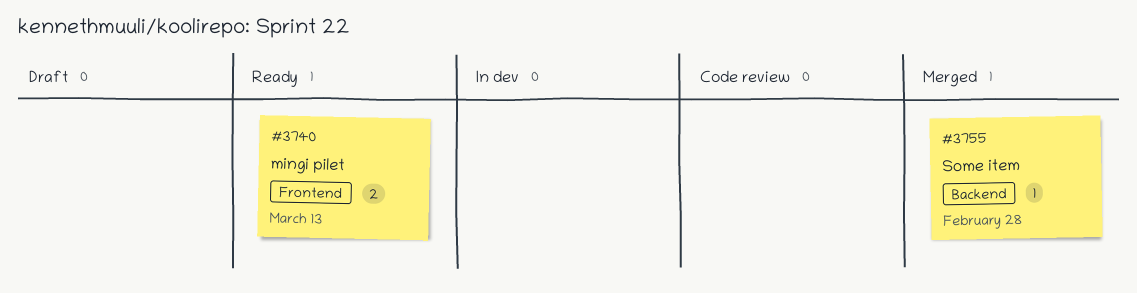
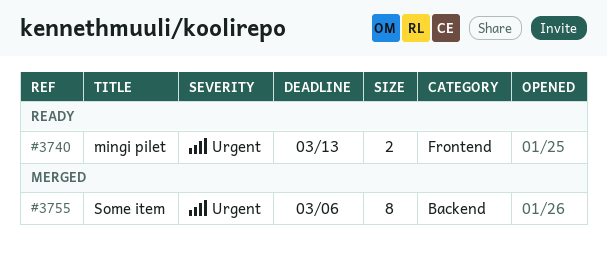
#3755, estimate: 1 -> 8
#3755, due: Feb 28 -> Mar 6

